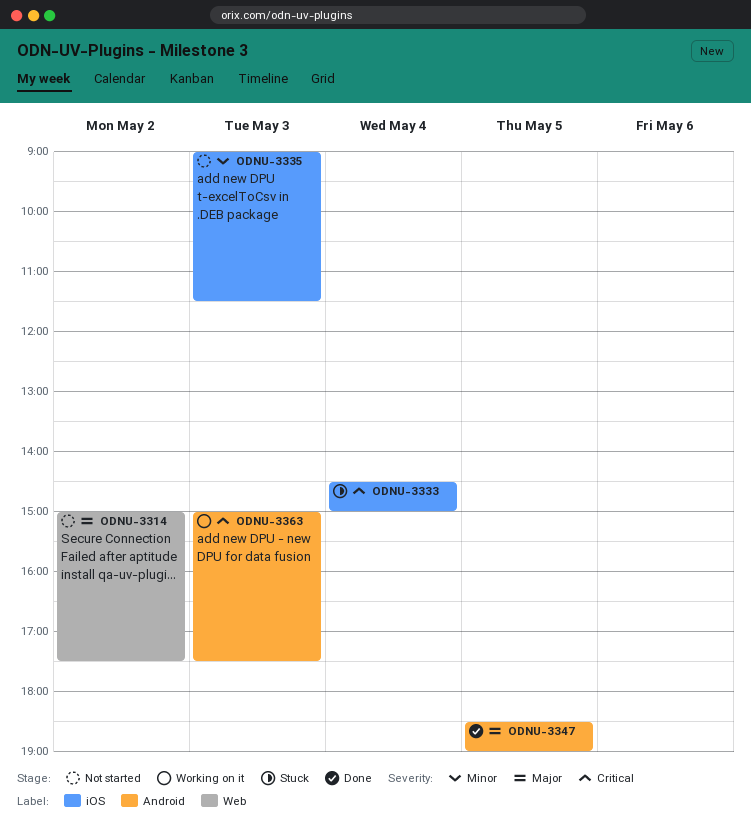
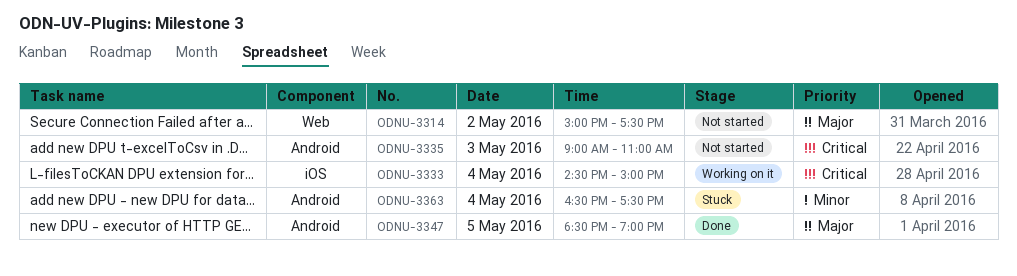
ODNU-3333, status: Stuck -> Working on it
ODNU-3335, priority: Minor -> Critical
ODNU-3335, label: iOS -> Android
ODNU-3335, ends: 11:30 -> 11:00
ODNU-3363, status: Working on it -> Stuck
ODNU-3363, priority: Critical -> Minor
ODNU-3363, day: May 3 -> May 4
ODNU-3363, begins: 15:00 -> 16:30

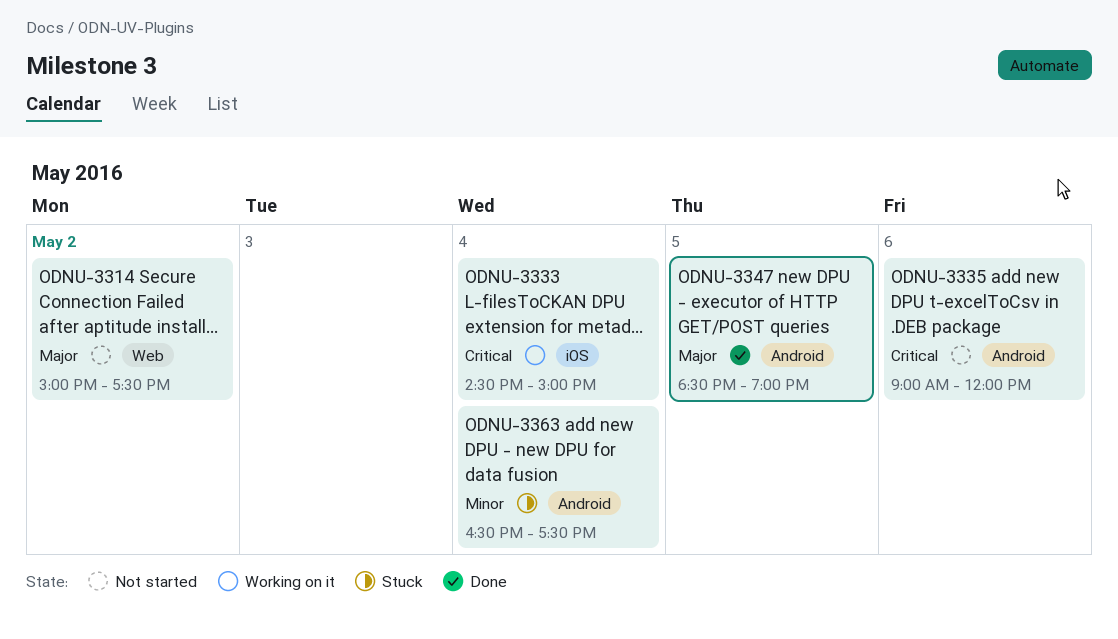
ODNU-3335, day: May 3 -> May 6
ODNU-3335, ends: 11:00 -> 12:00

